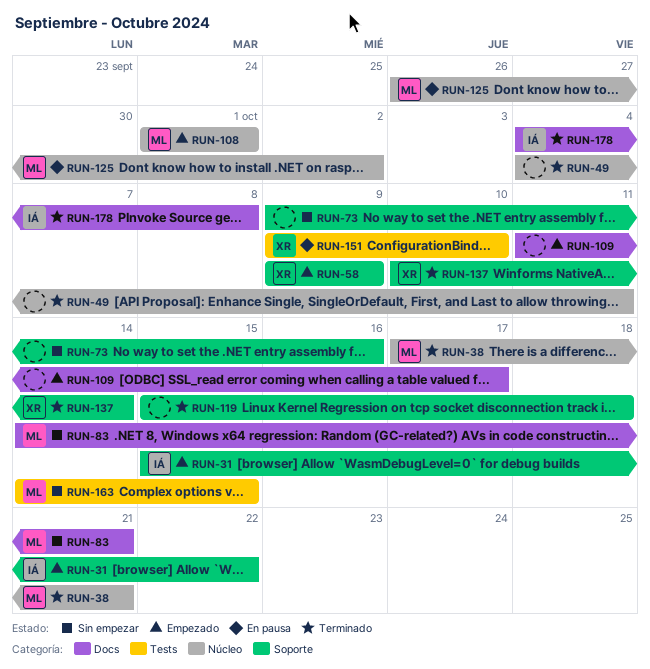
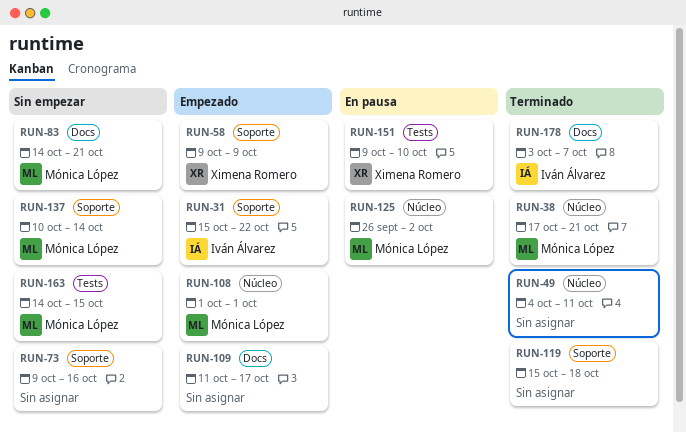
RUN-137, status: Terminado -> Sin empezar
RUN-137, owner: Ximena Romero -> Mónica López
RUN-178, start: Oct 4 -> Oct 3
RUN-178, due: Oct 8 -> Oct 7

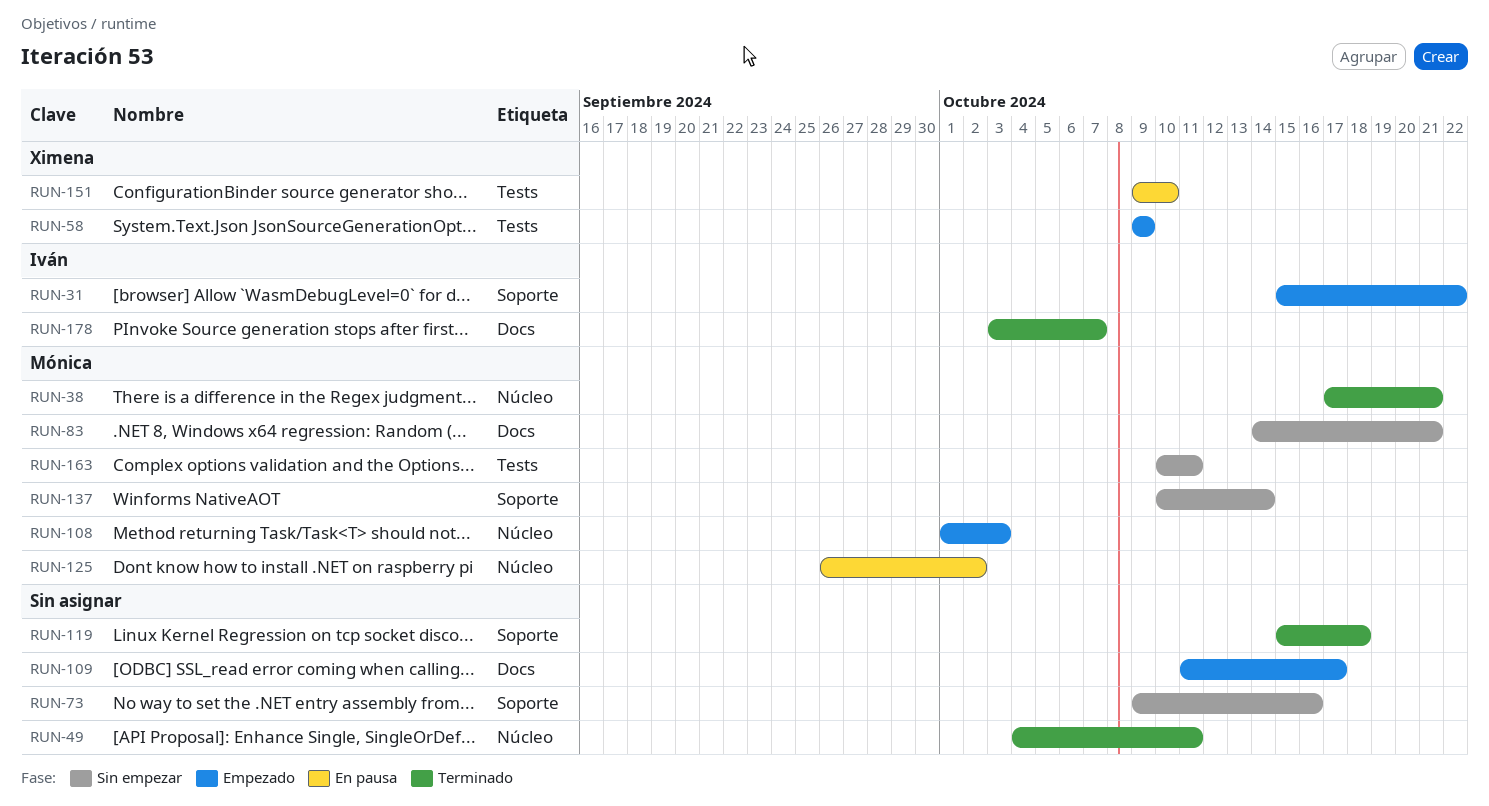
RUN-58, label: Soporte -> Tests
RUN-108, due: Oct 1 -> Oct 3
RUN-163, start: Oct 14 -> Oct 10
RUN-163, due: Oct 15 -> Oct 11

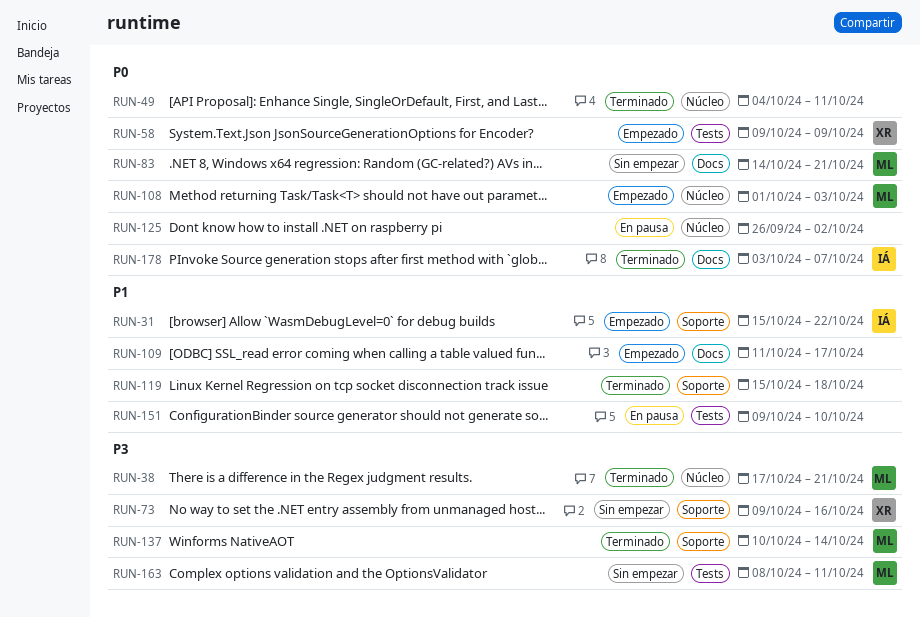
RUN-73, owner: none -> Ximena
RUN-125, owner: Mónica -> none
RUN-137, status: Sin empezar -> Terminado
RUN-151, owner: Ximena -> none
RUN-163, start: Oct 10 -> Oct 8

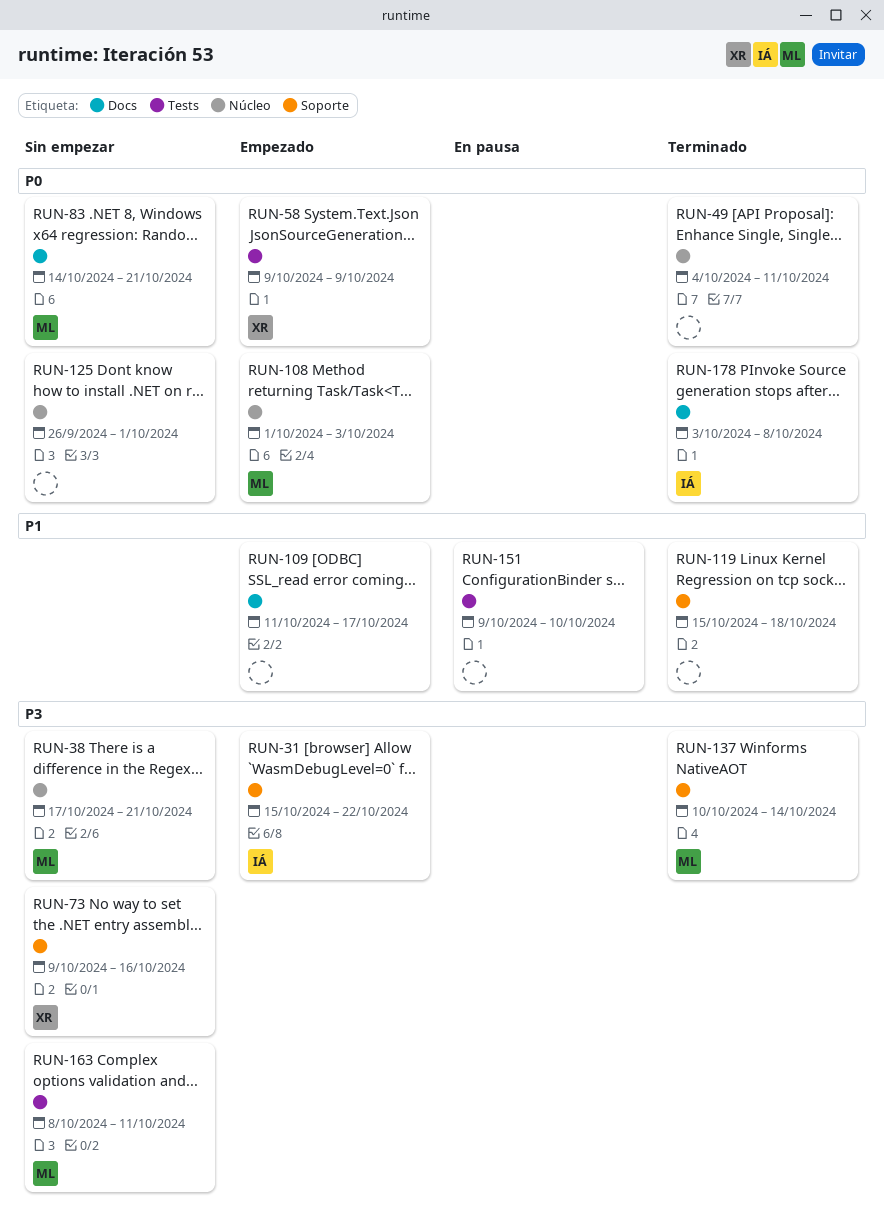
RUN-31, priority: P1 -> P3
RUN-38, status: Terminado -> Sin empezar
RUN-125, status: En pausa -> Sin empezar
RUN-125, due: Oct 2 -> Oct 1
RUN-178, due: Oct 7 -> Oct 8

